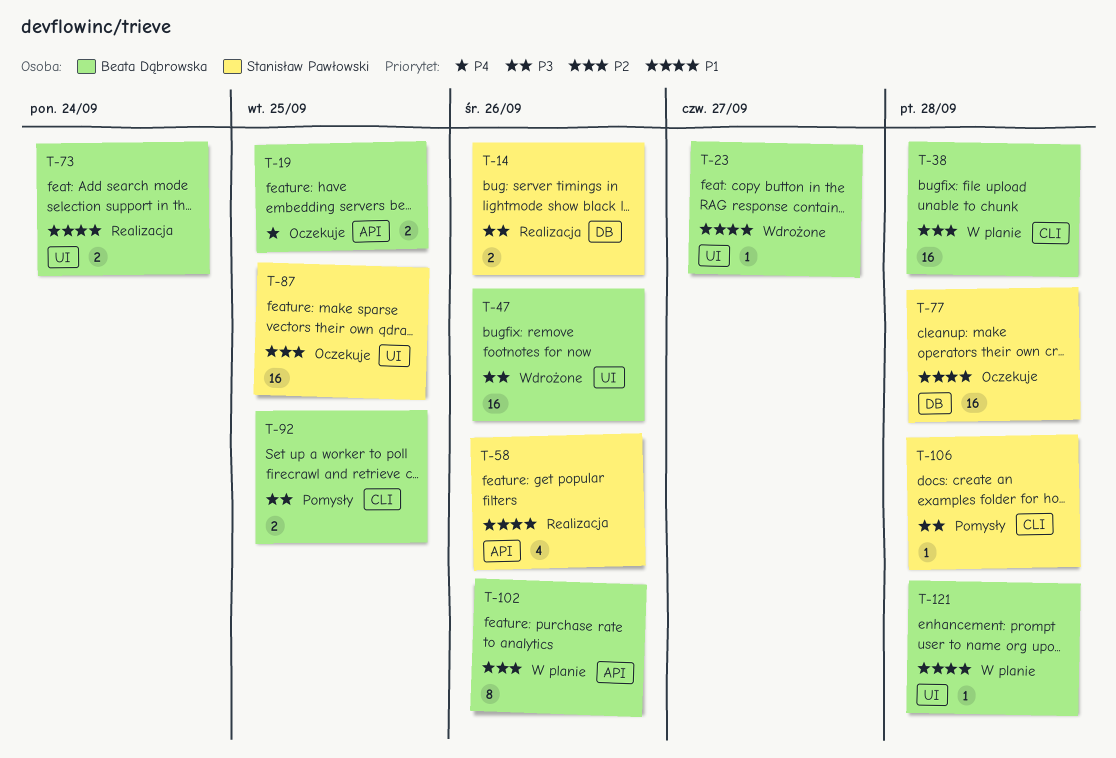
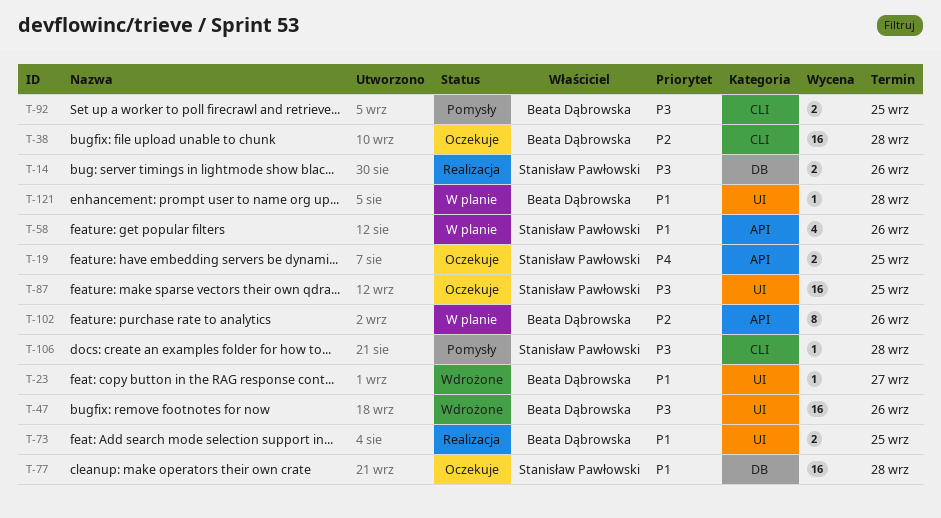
T-19, owner: Beata Dąbrowska -> Stanisław Pawłowski
T-38, status: W planie -> Oczekuje
T-58, status: Realizacja -> W planie
T-73, due: Sep 24 -> Sep 25
T-87, priority: P2 -> P3

